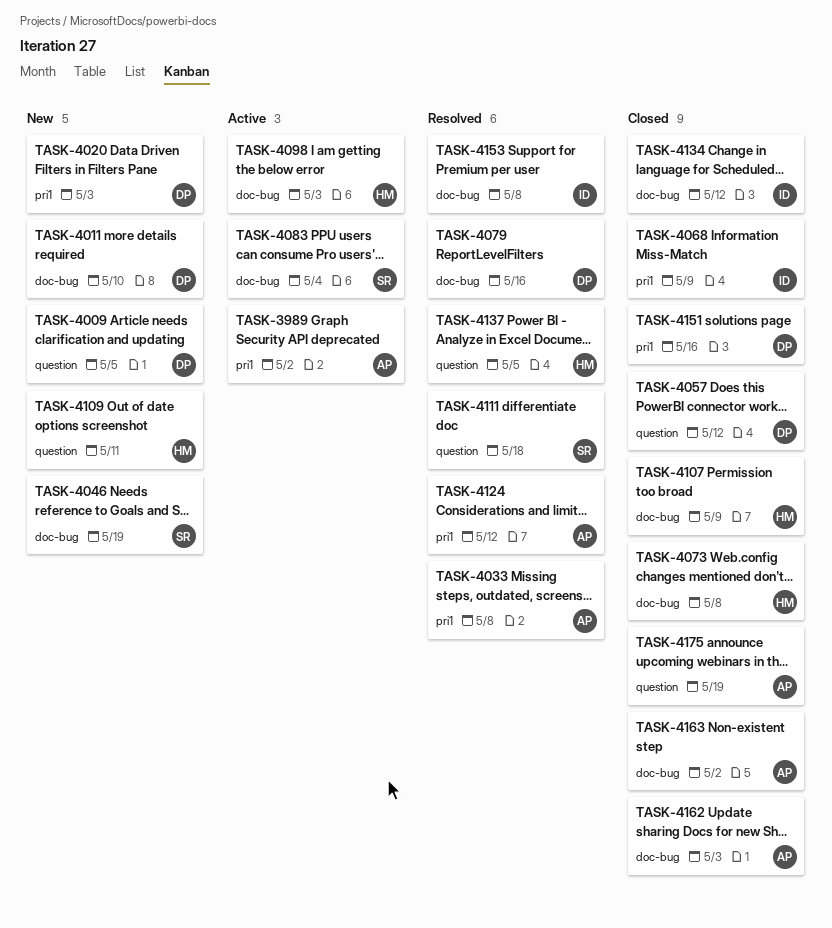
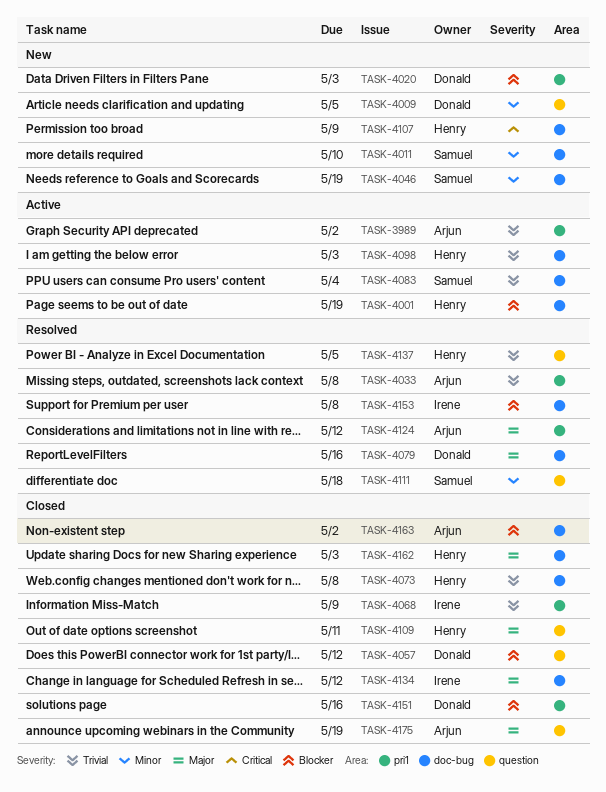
TASK-4001: none -> present
TASK-4011, owner: Donald -> Samuel
TASK-4107, status: Closed -> New
TASK-4109, status: New -> Closed
TASK-4162, owner: Arjun -> Henry

